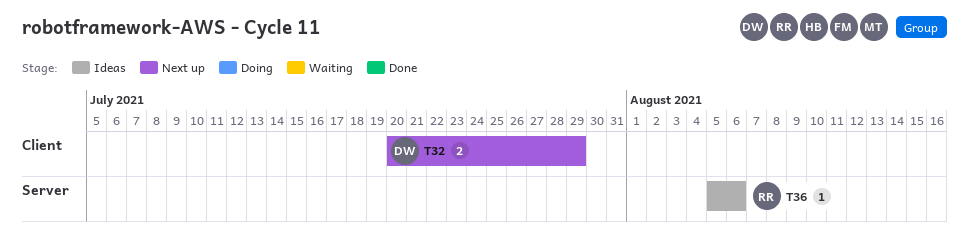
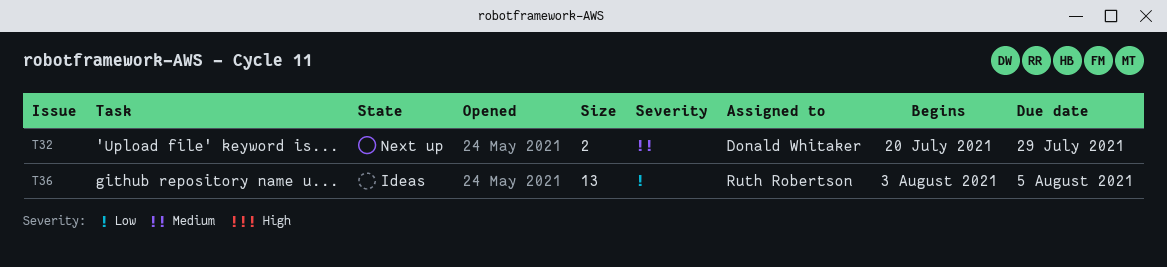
T36, estimate: 1 -> 13
T36, start: Aug 5 -> Aug 3
T36, due: Aug 6 -> Aug 5

